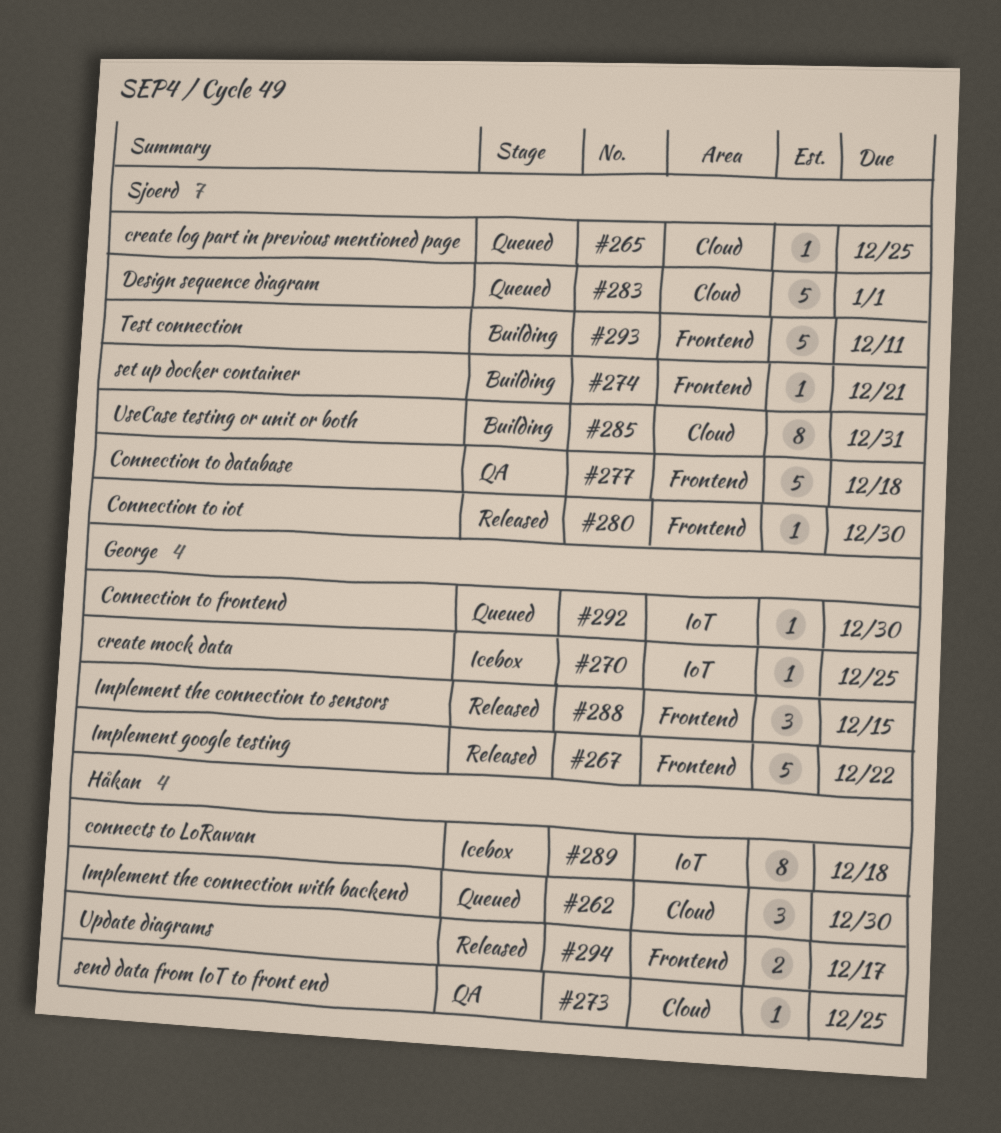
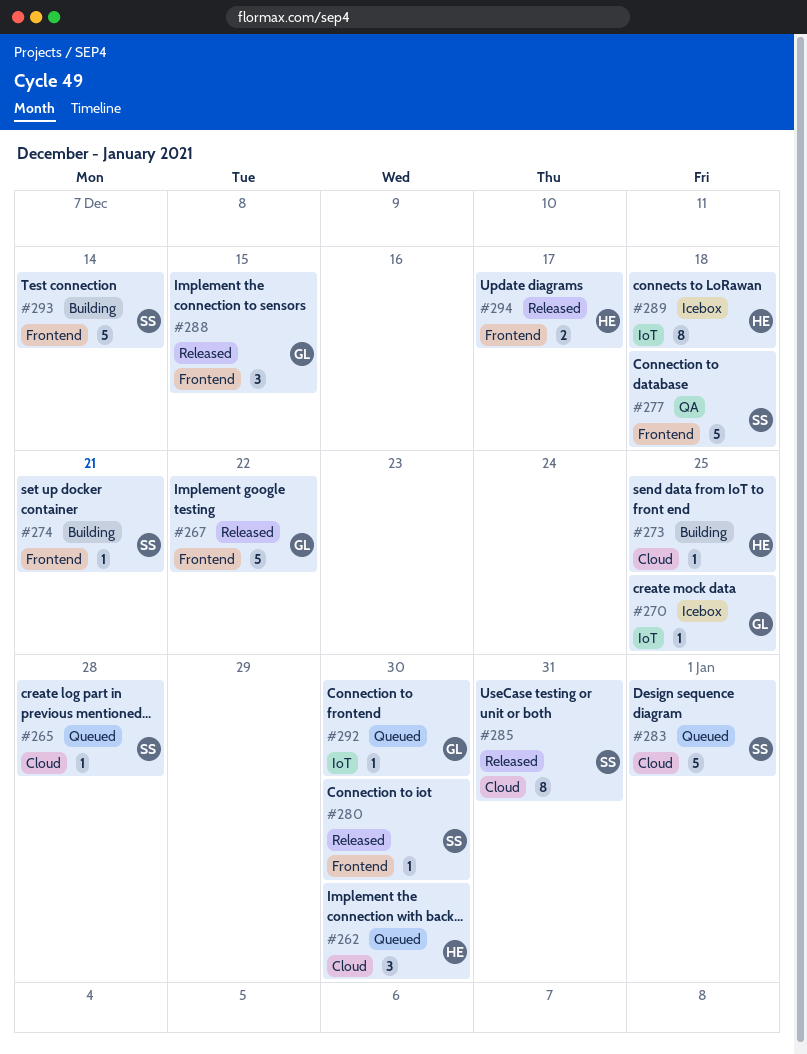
#265, due: Dec 25 -> Dec 28
#273, status: QA -> Building
#285, status: Building -> Released
#293, due: Dec 11 -> Dec 14

